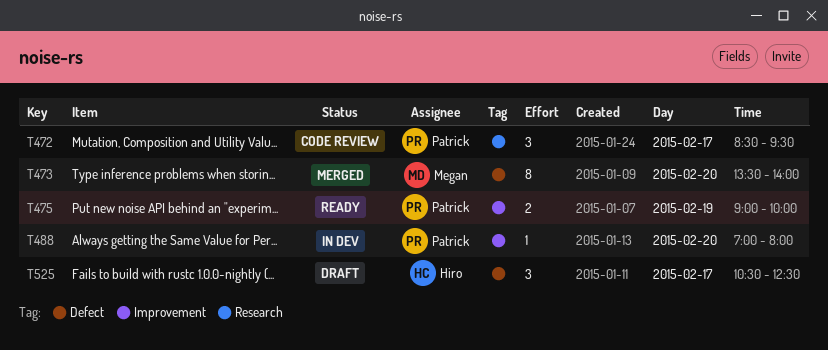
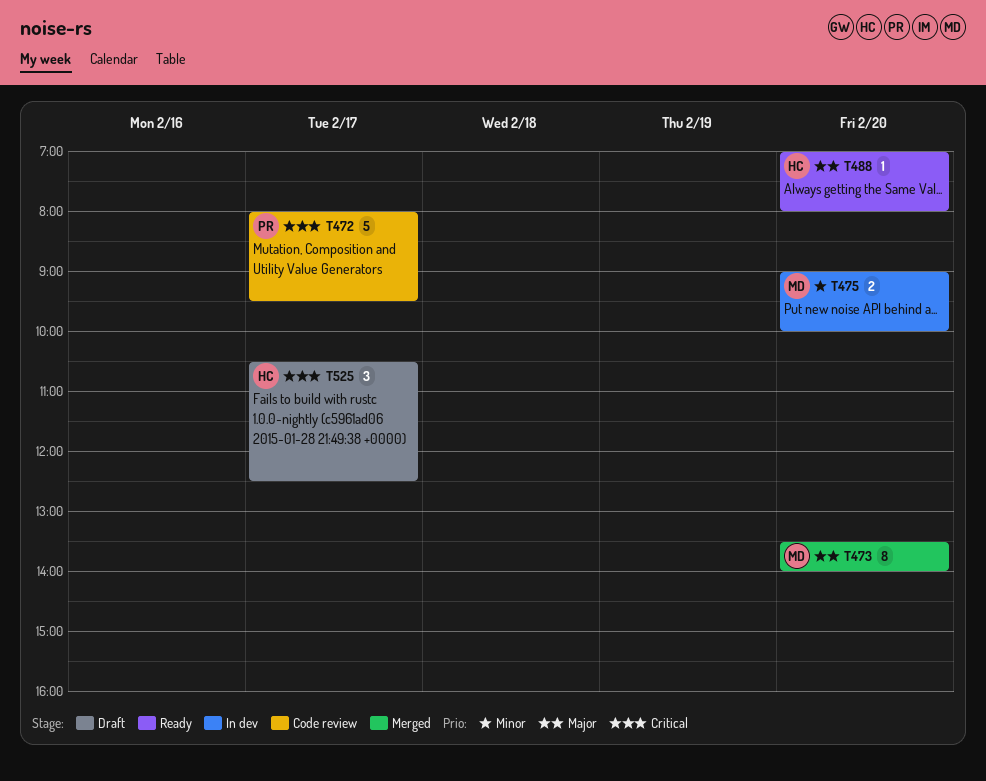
T472, estimate: 3 -> 5
T472, begins: 08:30 -> 08:00
T475, status: Ready -> In dev
T475, owner: Patrick -> Megan
T475, day: Feb 19 -> Feb 20
T488, status: In dev -> Ready
T488, owner: Patrick -> Hiro

